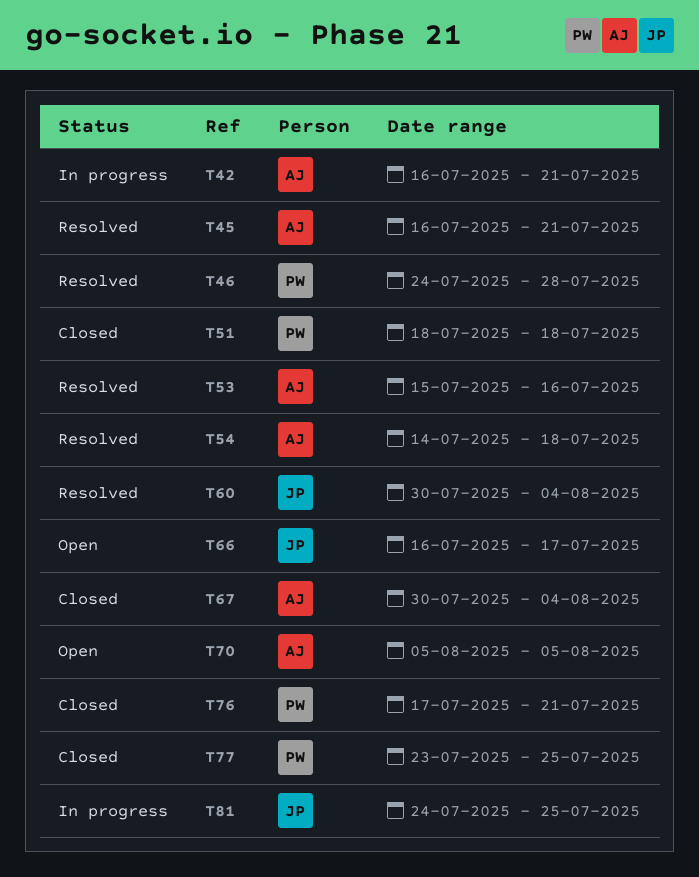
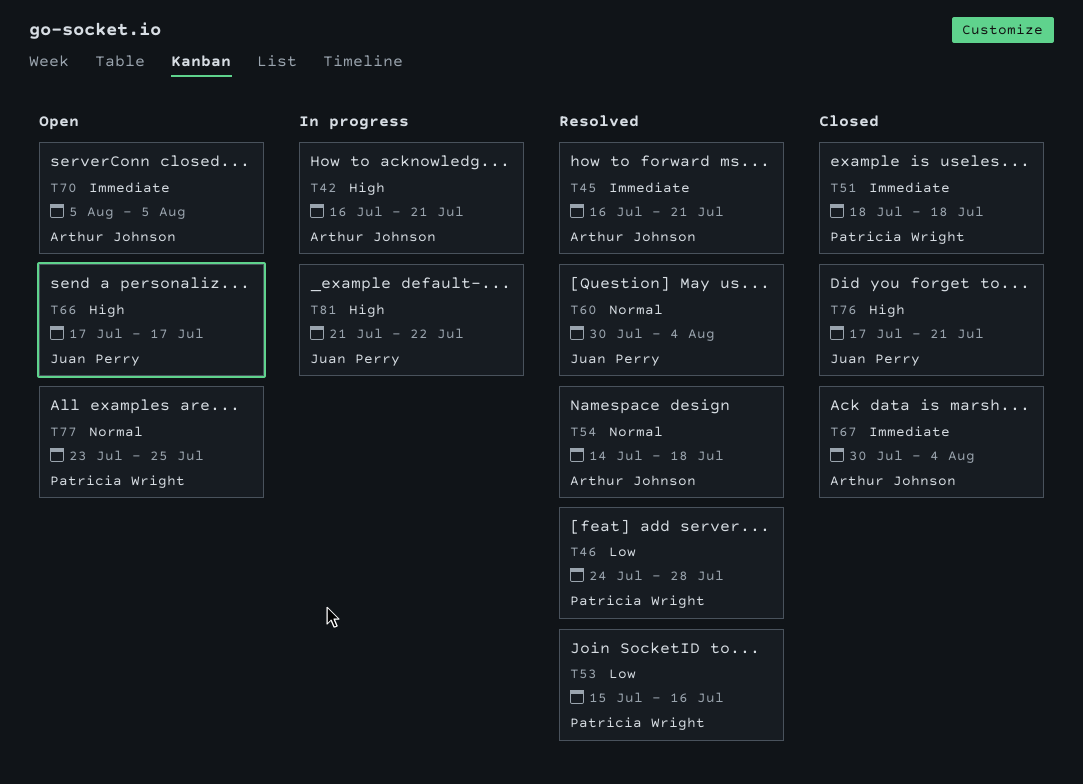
T53, owner: Arthur Johnson -> Patricia Wright
T66, start: Jul 16 -> Jul 17
T76, owner: Patricia Wright -> Juan Perry
T77, status: Closed -> Open
T81, start: Jul 24 -> Jul 21
T81, due: Jul 25 -> Jul 22

